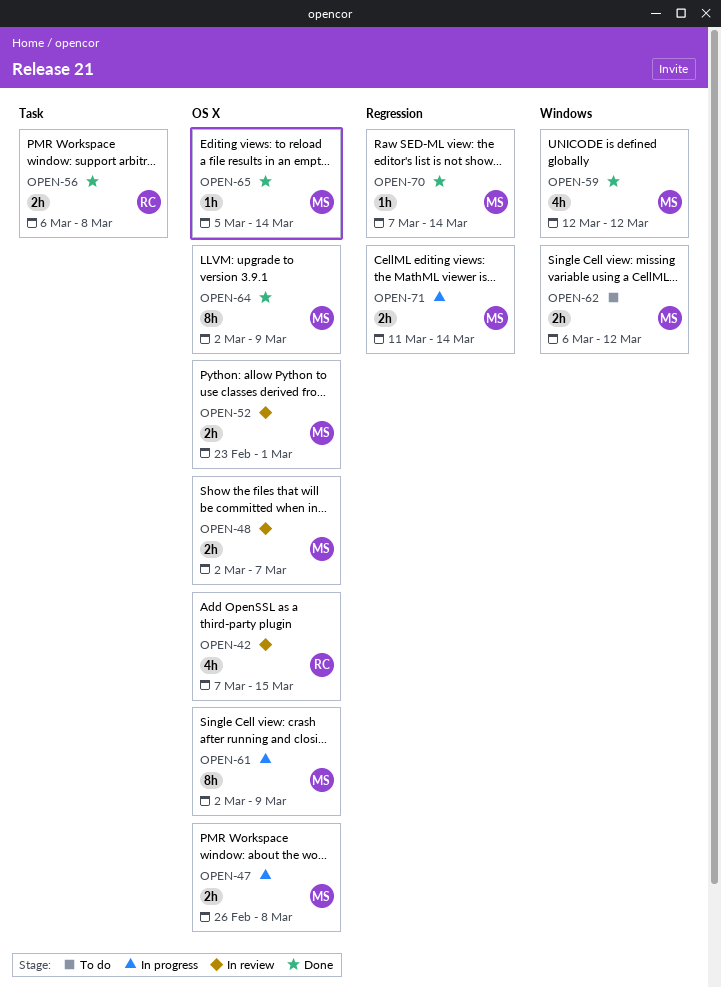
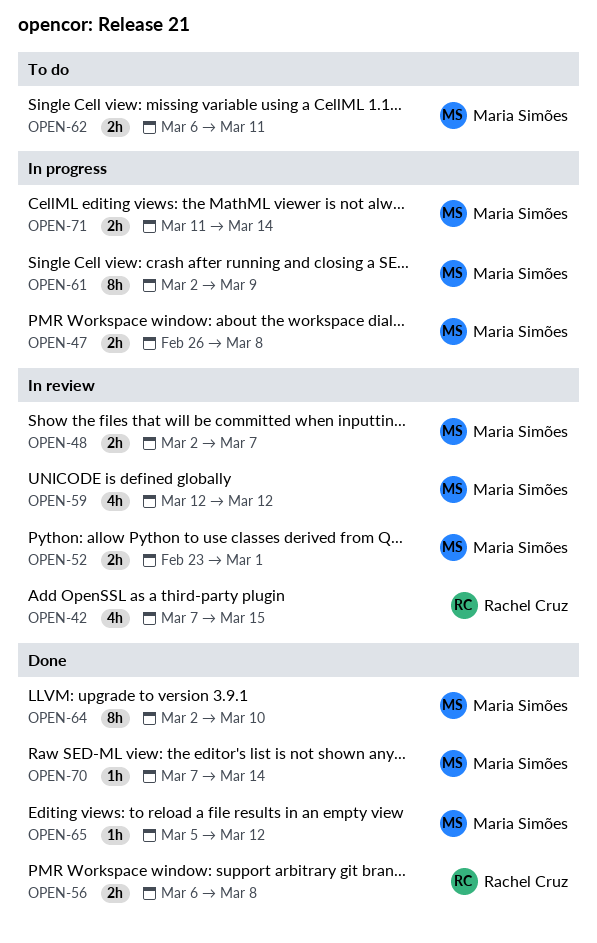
OPEN-59, status: Done -> In review
OPEN-62, due: Mar 12 -> Mar 11
OPEN-64, due: Mar 9 -> Mar 10
OPEN-65, due: Mar 14 -> Mar 12

